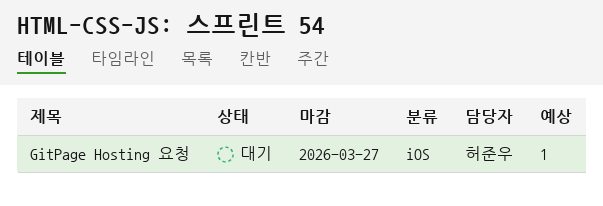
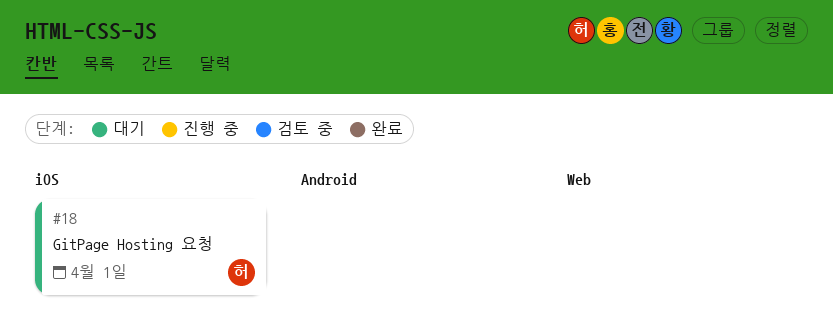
GitPage Hosting 요청, due: Mar 27 -> Apr 1

